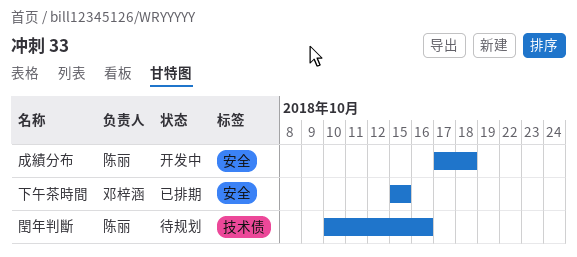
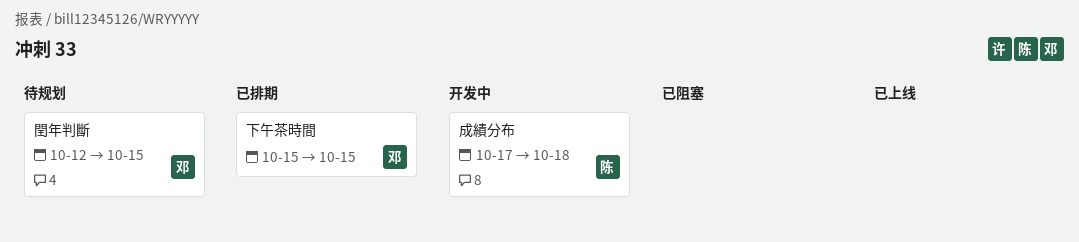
閏年判斷, owner: 陈丽 -> 邓梓涵
閏年判斷, start: Oct 10 -> Oct 12
閏年判斷, due: Oct 16 -> Oct 15

